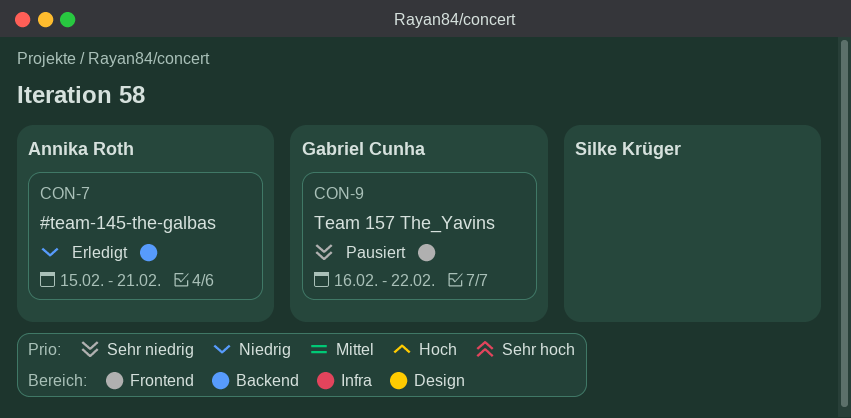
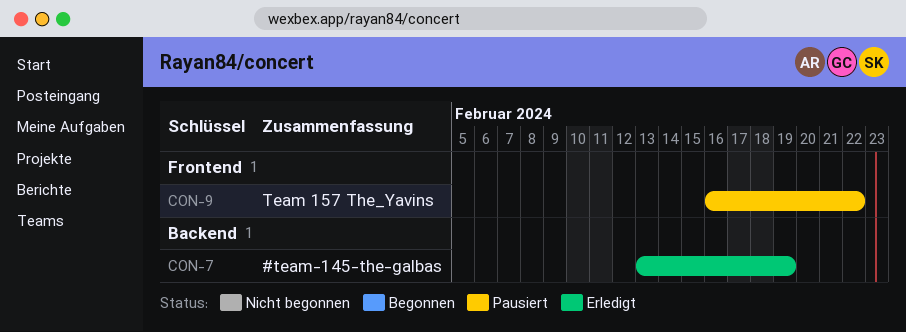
CON-7, start: Feb 15 -> Feb 13
CON-7, due: Feb 21 -> Feb 19

